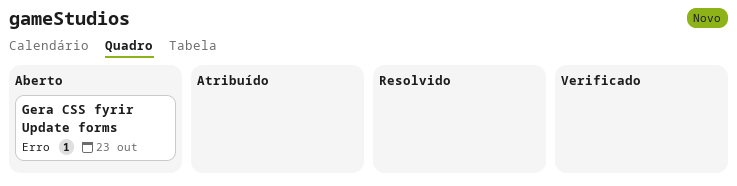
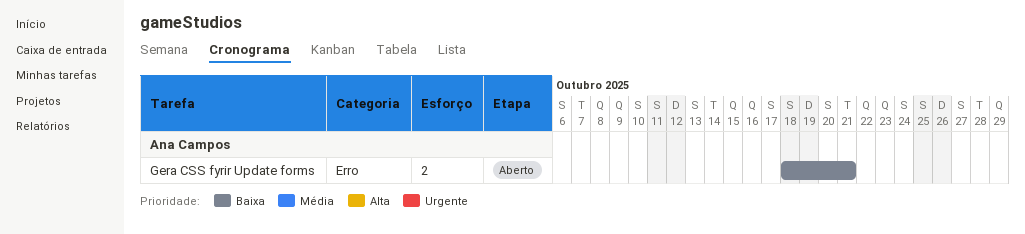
Gera CSS fyrir Update forms, estimate: 1 -> 2
Gera CSS fyrir Update forms, due: Oct 23 -> Oct 21

